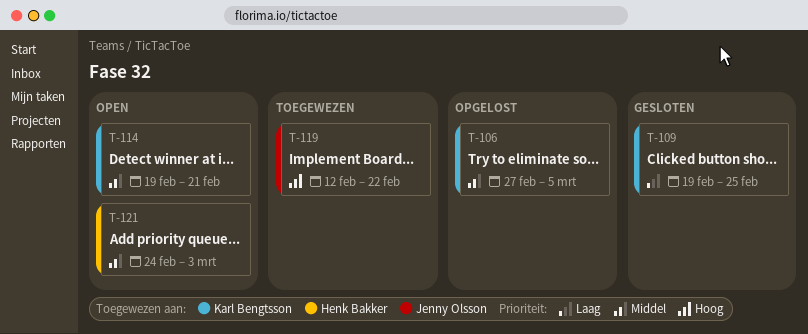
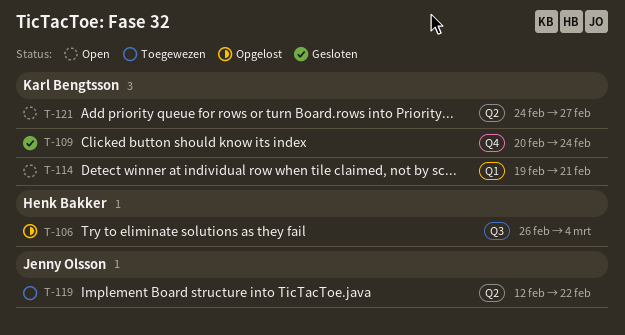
T-106, owner: Karl Bengtsson -> Henk Bakker
T-106, start: Feb 27 -> Feb 26
T-106, due: Mar 5 -> Mar 4
T-109, start: Feb 19 -> Feb 20
T-109, due: Feb 25 -> Feb 24
T-121, owner: Henk Bakker -> Karl Bengtsson
T-121, due: Mar 3 -> Feb 27

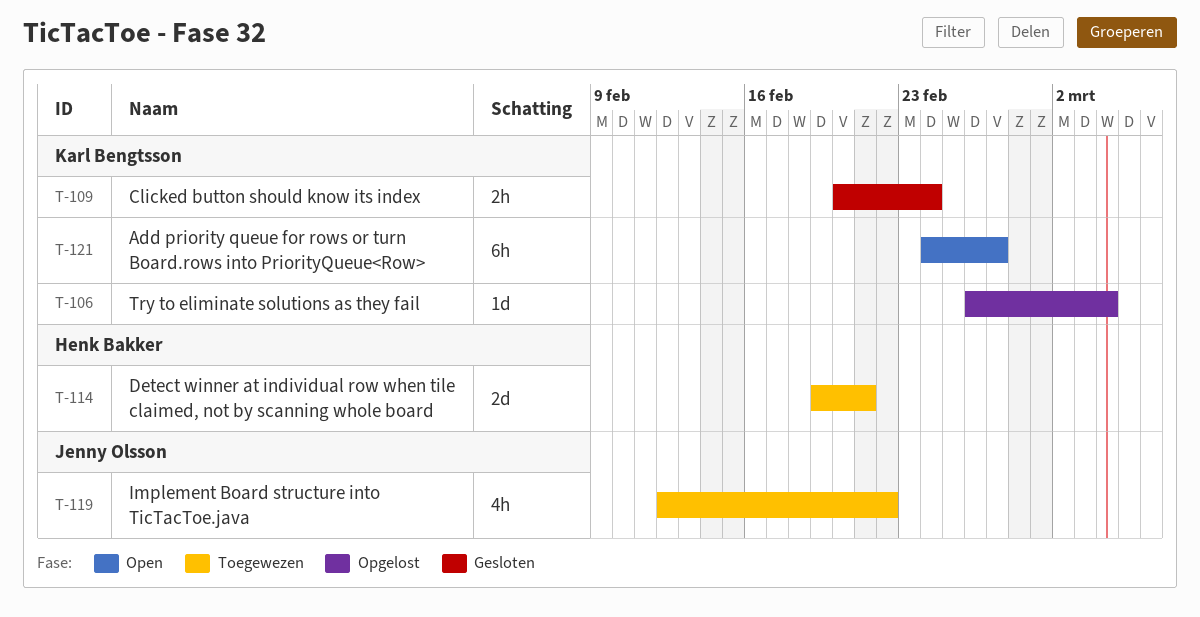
T-106, owner: Henk Bakker -> Karl Bengtsson
T-114, status: Open -> Toegewezen
T-114, owner: Karl Bengtsson -> Henk Bakker

